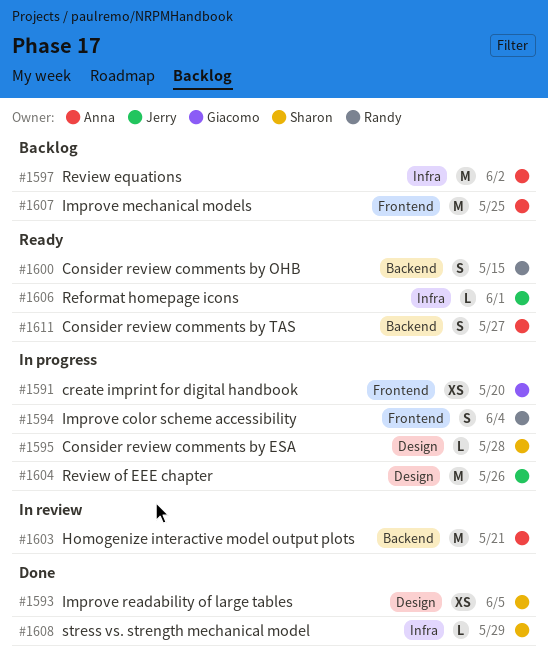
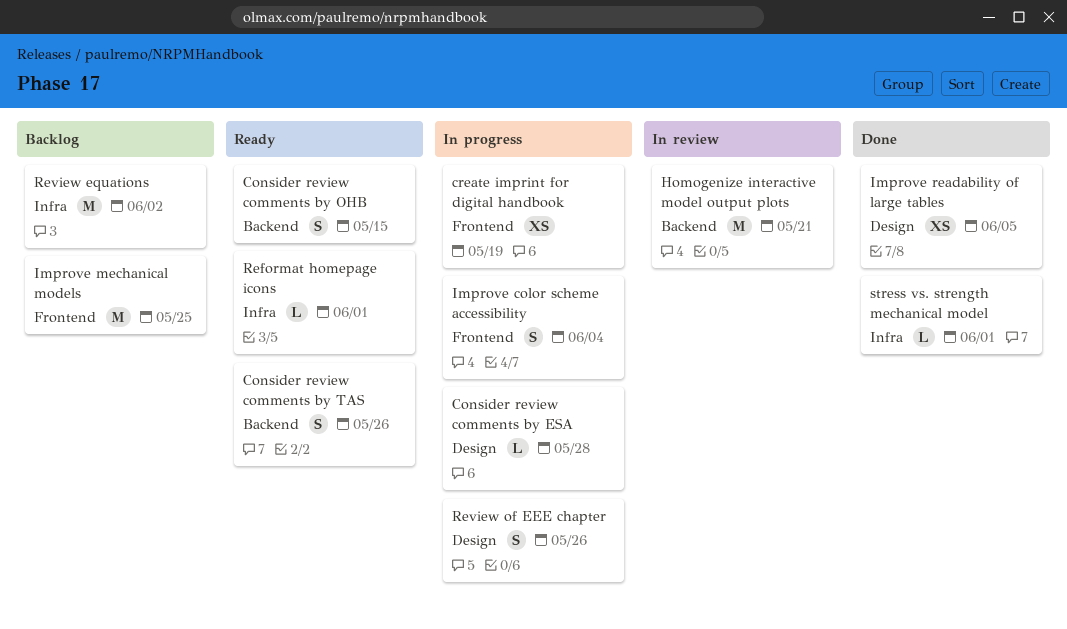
Consider review comments by TAS, due: May 27 -> May 26
create imprint for digital handbook, due: May 20 -> May 19
Review of EEE chapter, estimate: M -> S
stress vs. strength mechanical model, due: May 29 -> Jun 1

